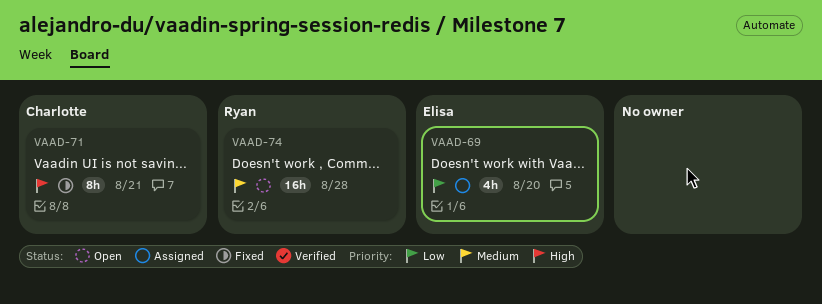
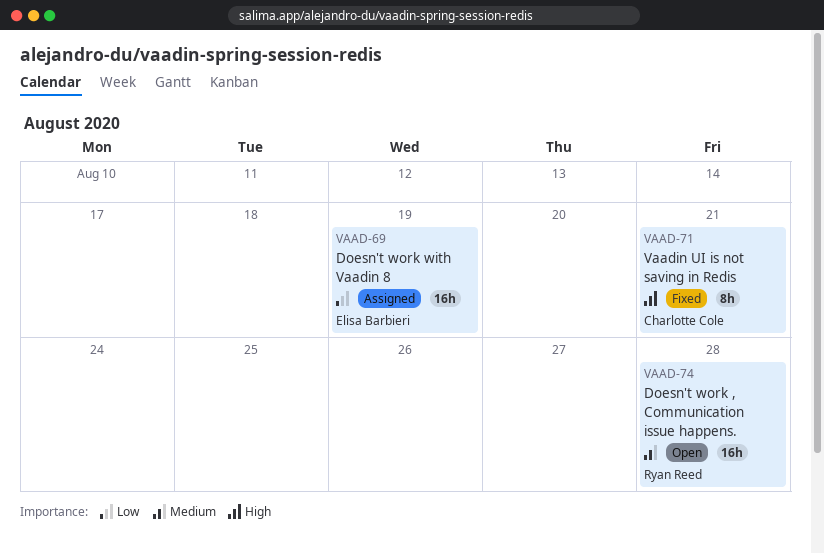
VAAD-69, estimate: 4h -> 16h
VAAD-69, due: Aug 20 -> Aug 19

